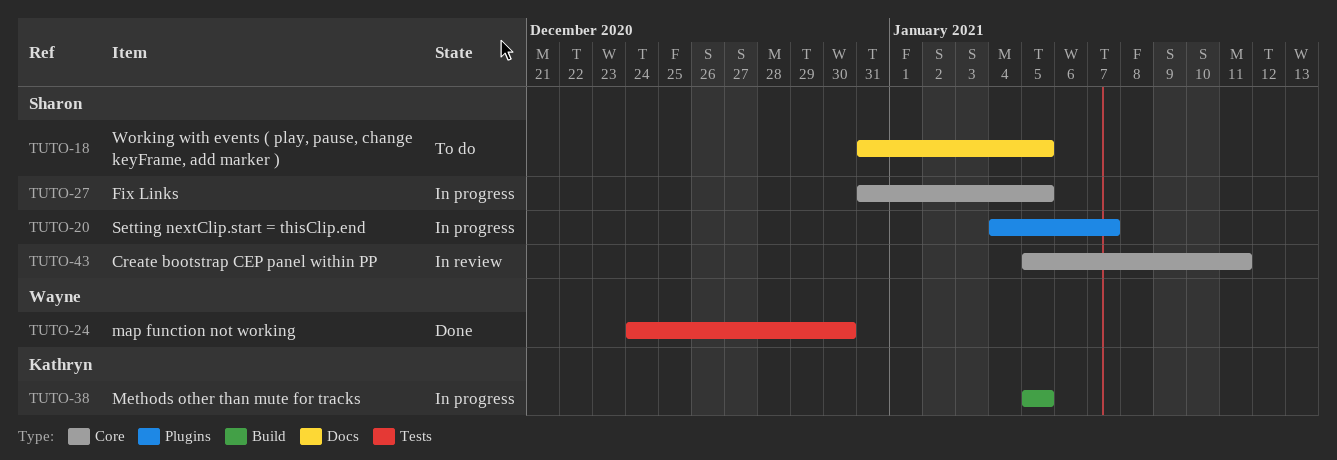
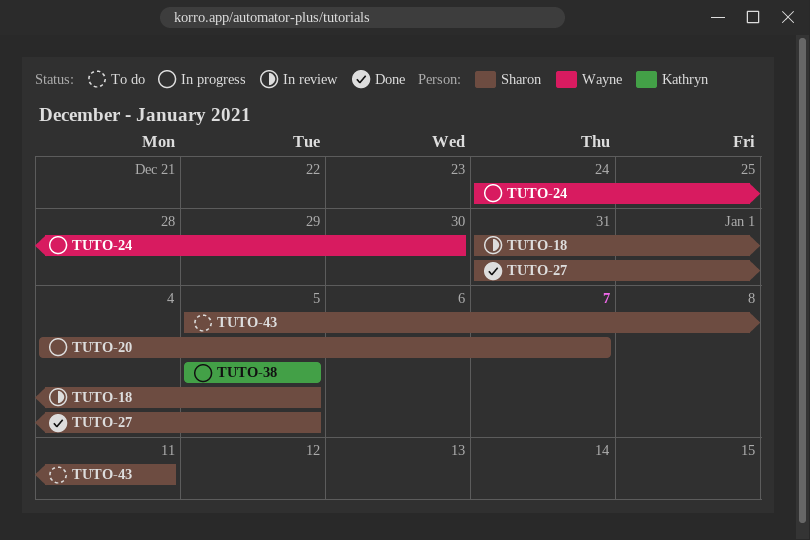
TUTO-18, status: To do -> In review
TUTO-24, status: Done -> In progress
TUTO-27, status: In progress -> Done
TUTO-43, status: In review -> To do

